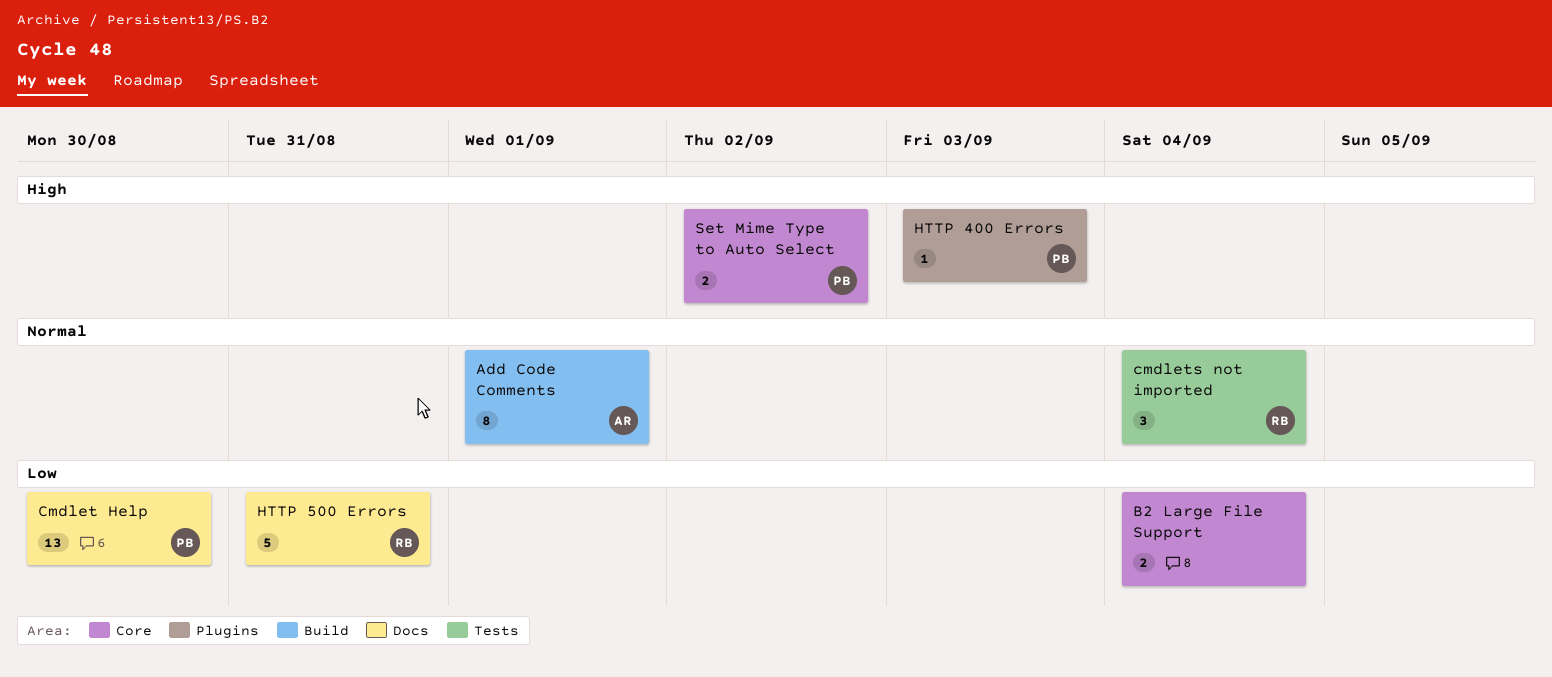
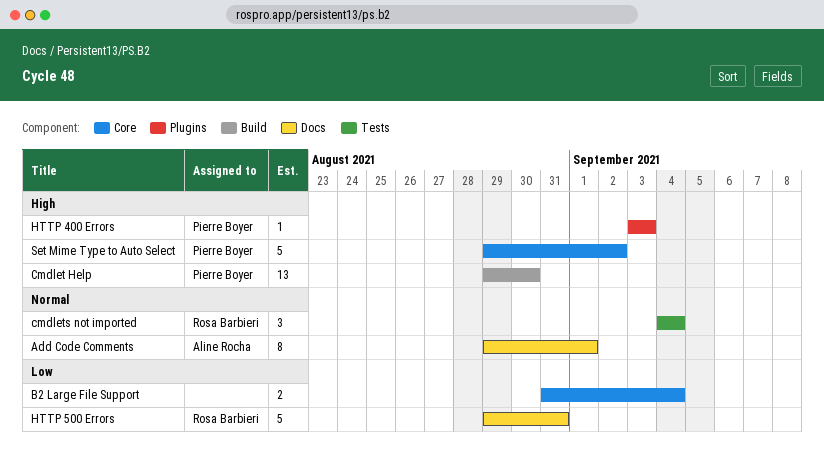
Add Code Comments, label: Build -> Docs
Cmdlet Help, priority: Low -> High
Cmdlet Help, label: Docs -> Build
Set Mime Type to Auto Select, estimate: 2 -> 5

